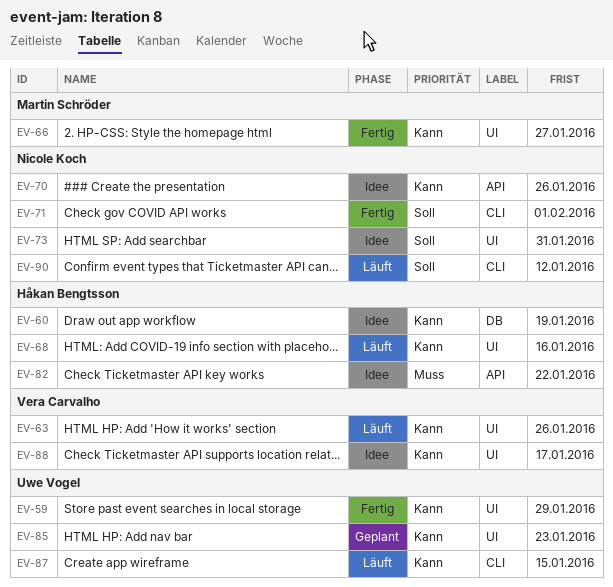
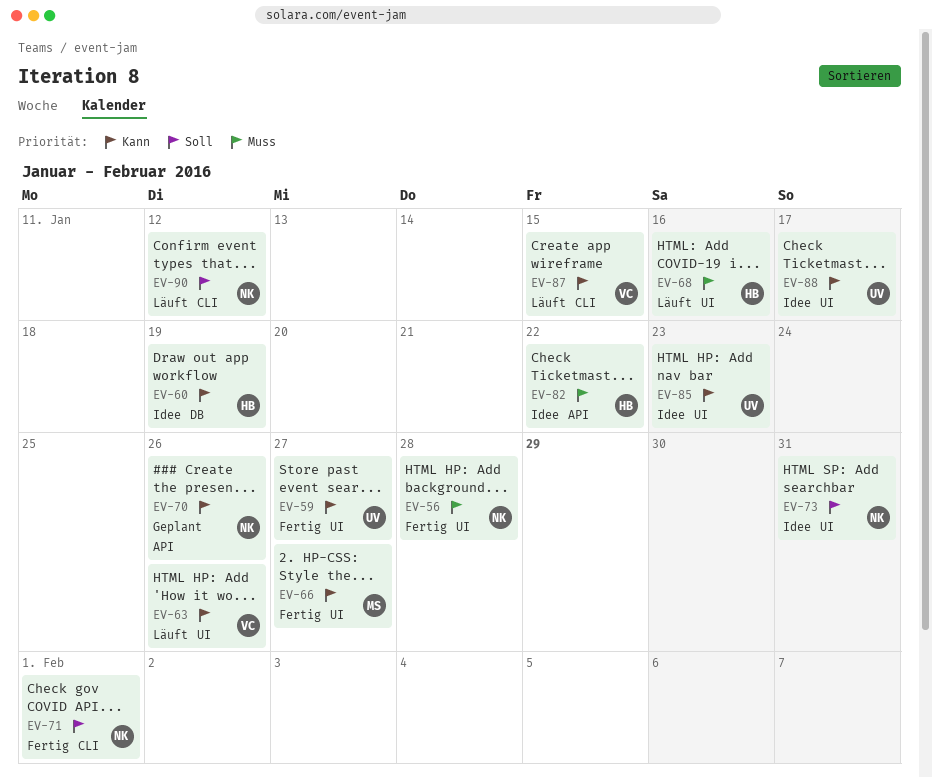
EV-56: none -> present
EV-59, due: Jan 29 -> Jan 27
EV-68, priority: Kann -> Muss
EV-70, status: Idee -> Geplant
EV-85, status: Geplant -> Idee
EV-87, owner: Uwe Vogel -> Vera Carvalho
EV-88, owner: Vera Carvalho -> Uwe Vogel

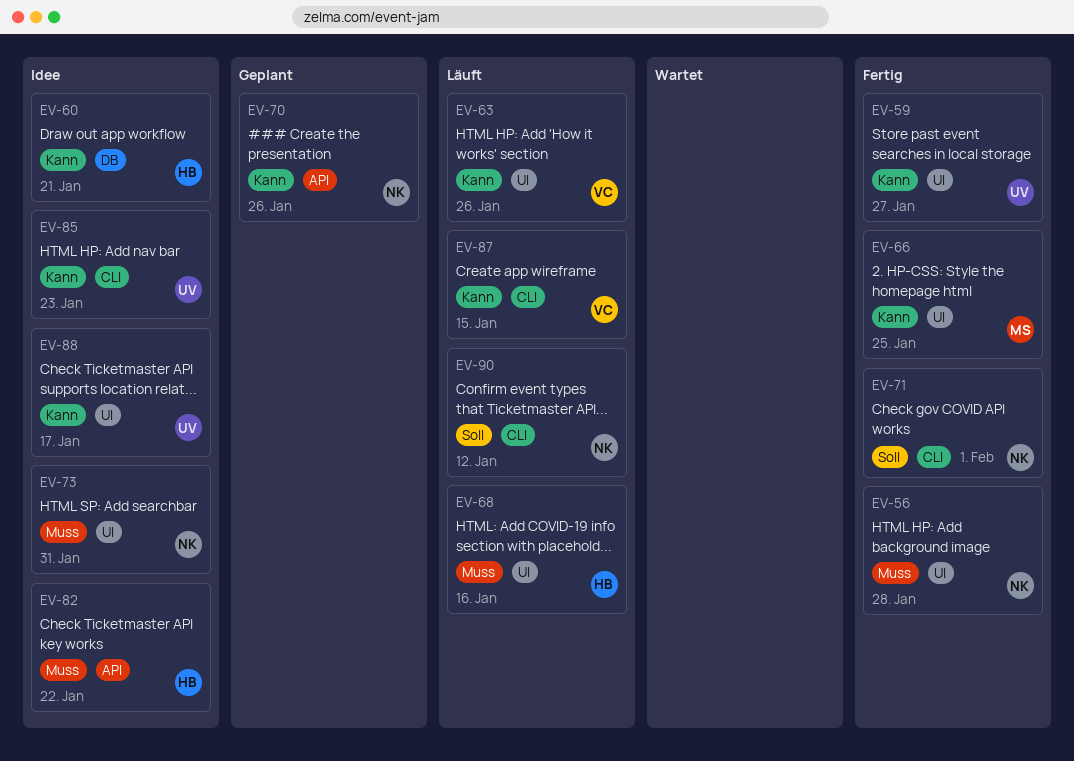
EV-60, due: Jan 19 -> Jan 21
EV-66, due: Jan 27 -> Jan 25
EV-73, priority: Soll -> Muss
EV-85, label: UI -> CLI

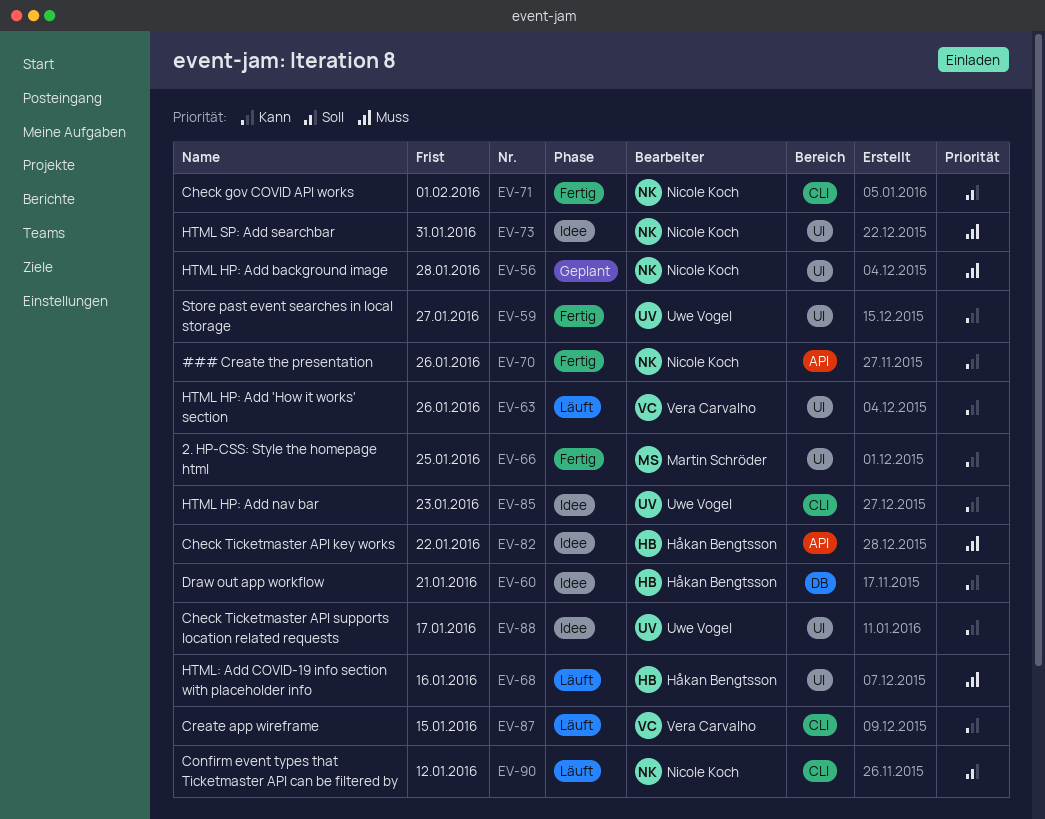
EV-56, status: Fertig -> Geplant
EV-70, status: Geplant -> Fertig

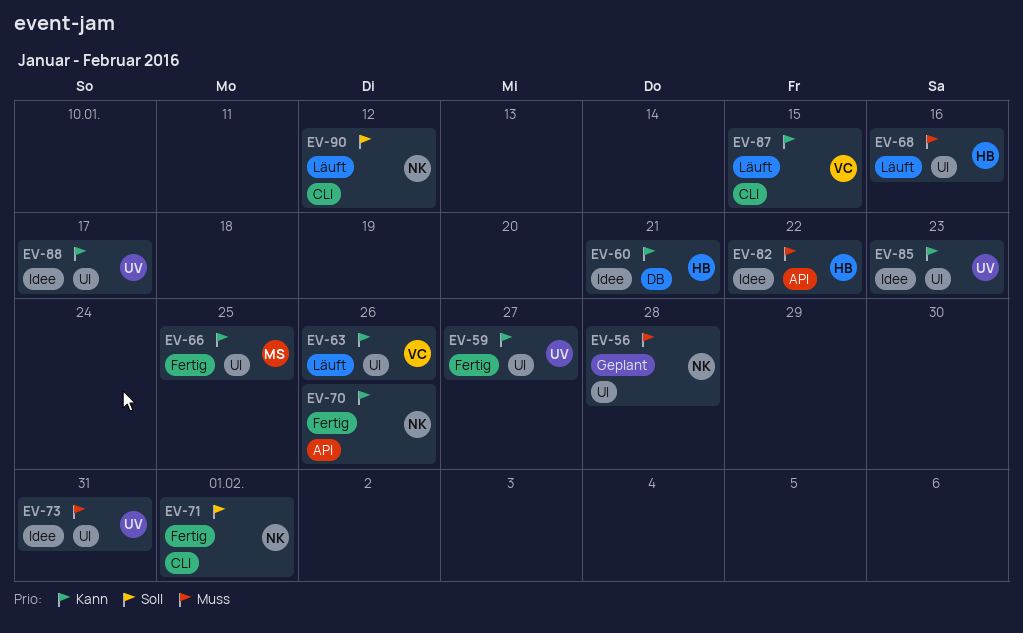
EV-73, owner: Nicole Koch -> Uwe Vogel
EV-85, label: CLI -> UI

